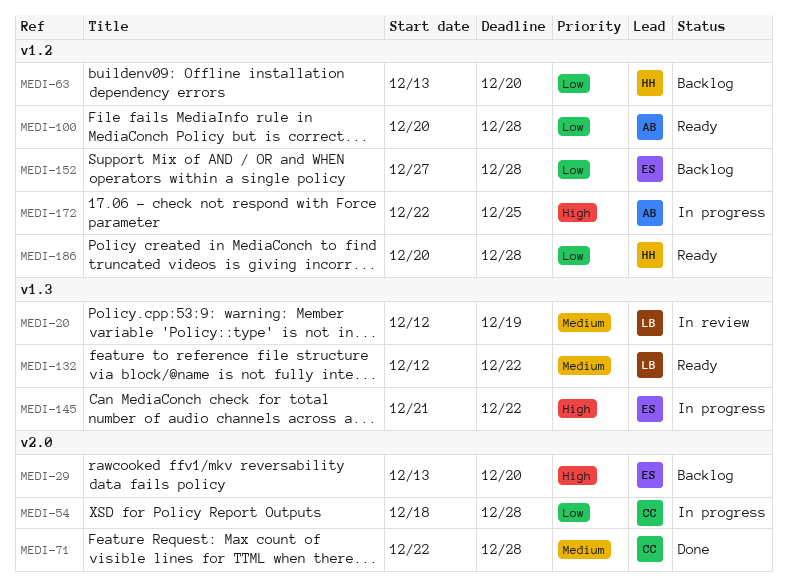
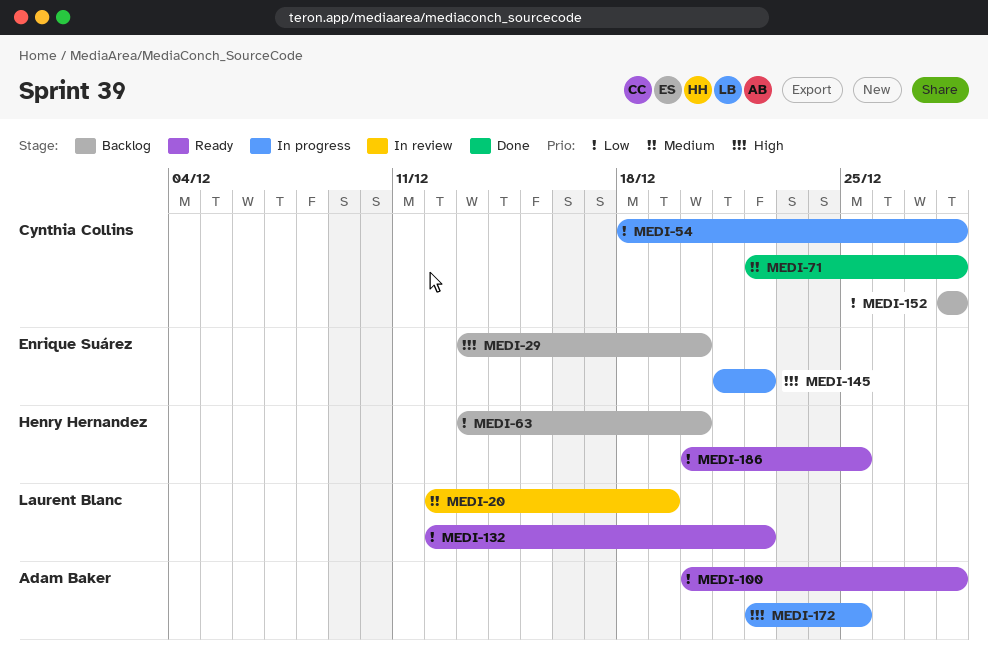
MEDI-132, priority: Medium -> Low
MEDI-152, owner: Enrique Suárez -> Cynthia Collins
MEDI-152, start: Dec 27 -> Dec 28
MEDI-186, due: Dec 28 -> Dec 25

